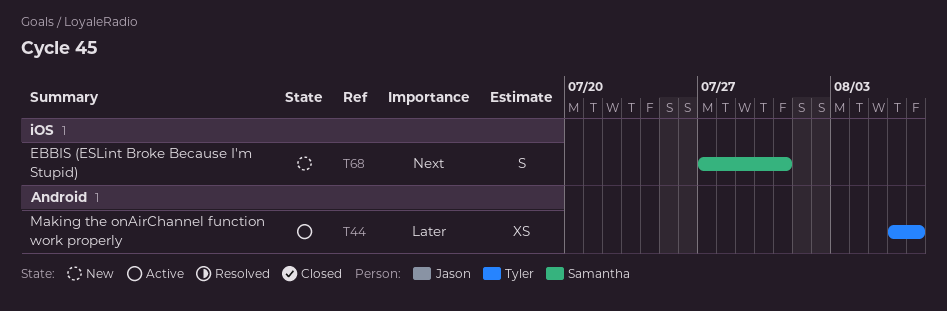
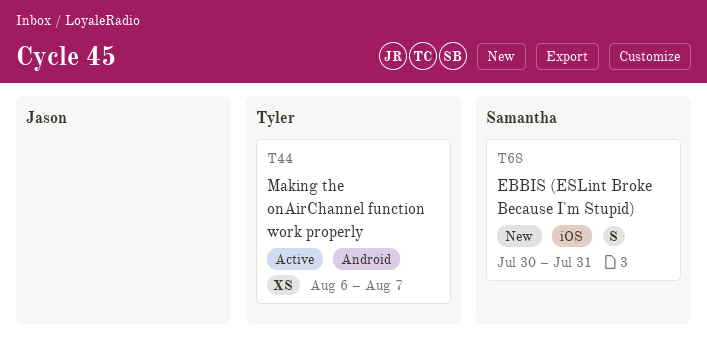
T68, start: Jul 27 -> Jul 30

